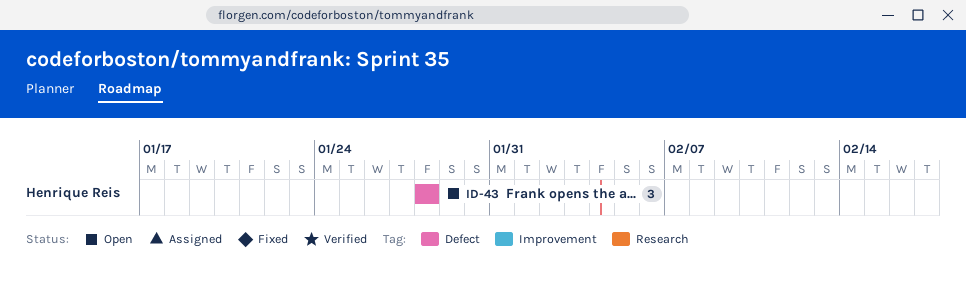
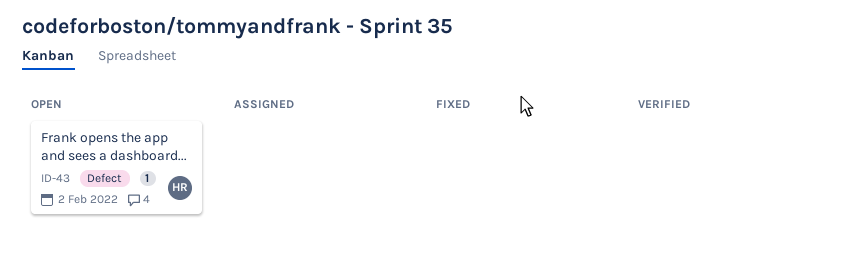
ID-43, estimate: 3 -> 1
ID-43, due: Jan 28 -> Feb 2

